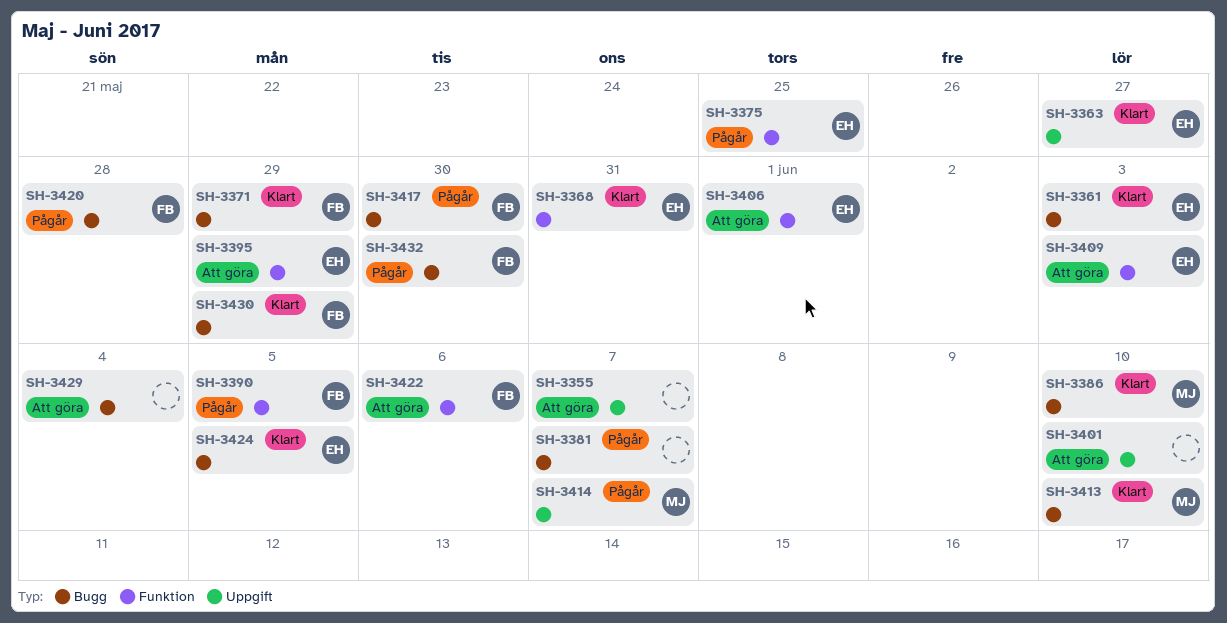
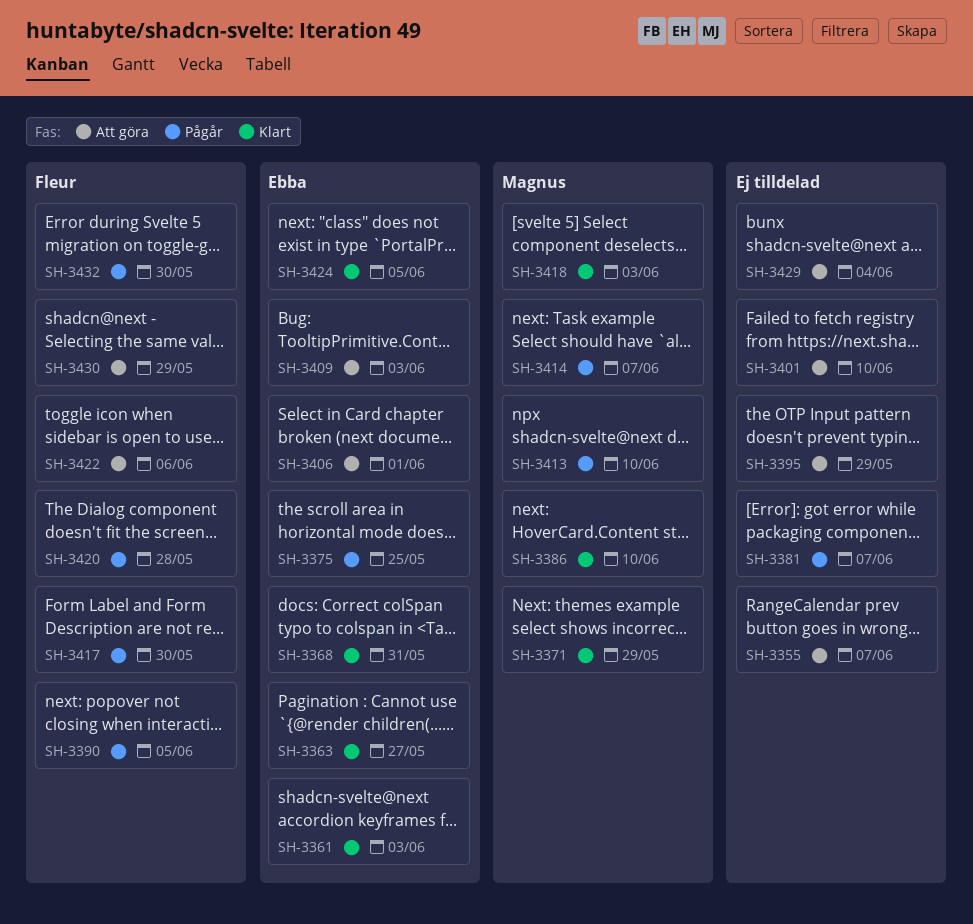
SH-3371, owner: Fleur -> Magnus
SH-3395, owner: Ebba -> none
SH-3413, status: Klart -> Pågår
SH-3418: none -> present
SH-3430, status: Klart -> Att göra

